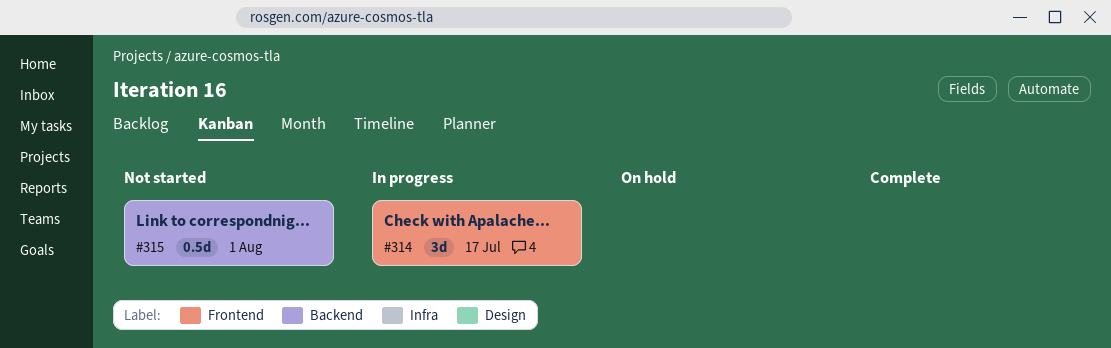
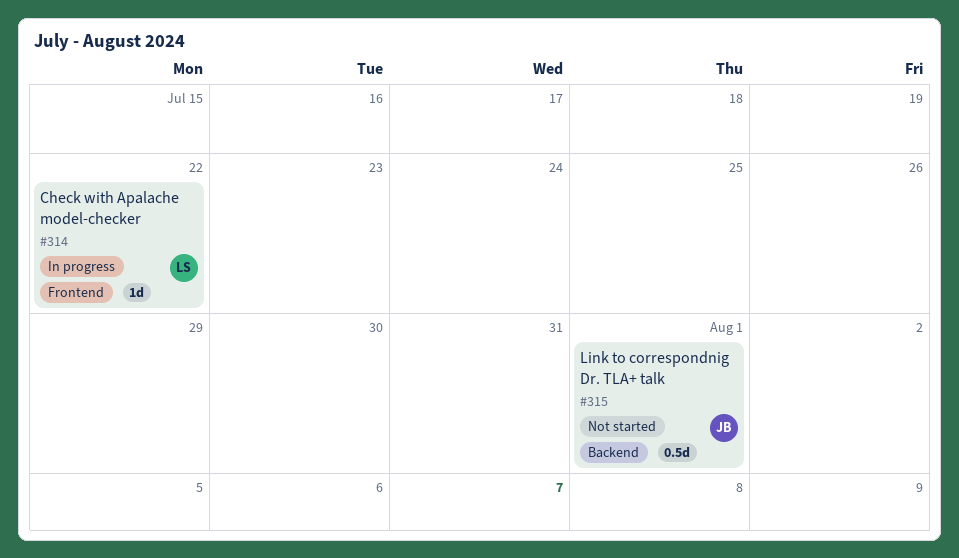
#314, estimate: 3d -> 1d
#314, due: Jul 17 -> Jul 22

